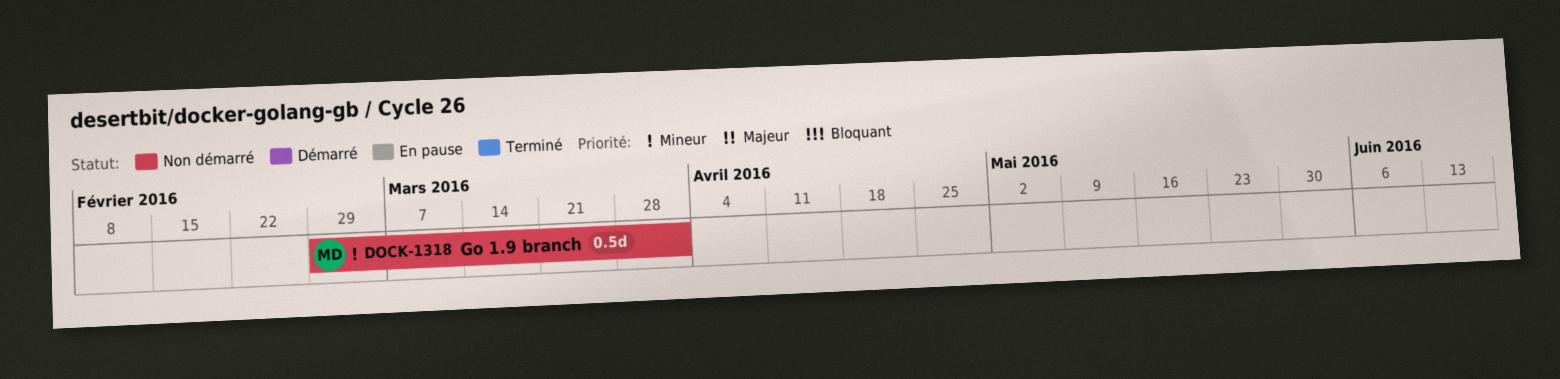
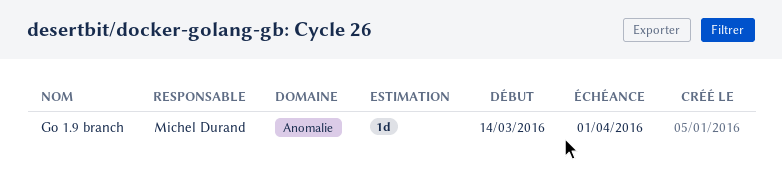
Go 1.9 branch, estimate: 0.5d -> 1d
Go 1.9 branch, start: Feb 29 -> Mar 14

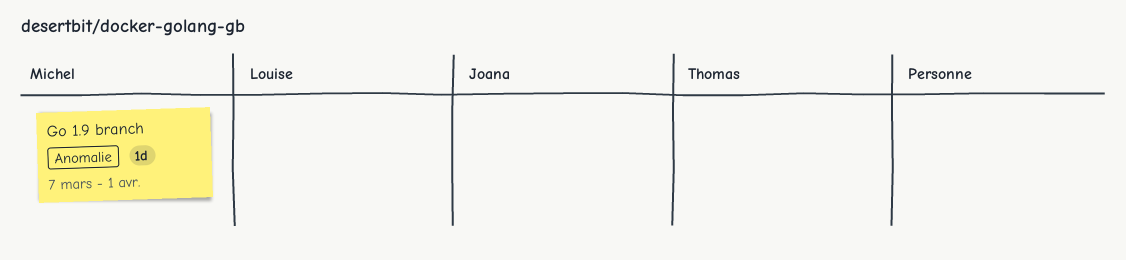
Go 1.9 branch, start: Mar 14 -> Mar 7

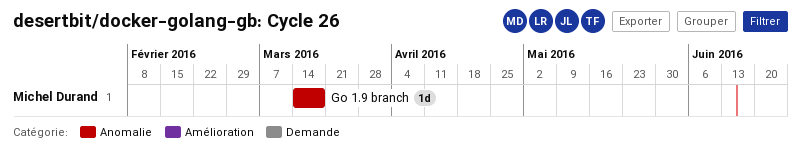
Go 1.9 branch, start: Mar 7 -> Mar 14
Go 1.9 branch, due: Apr 1 -> Mar 18

